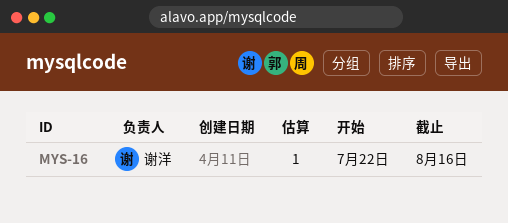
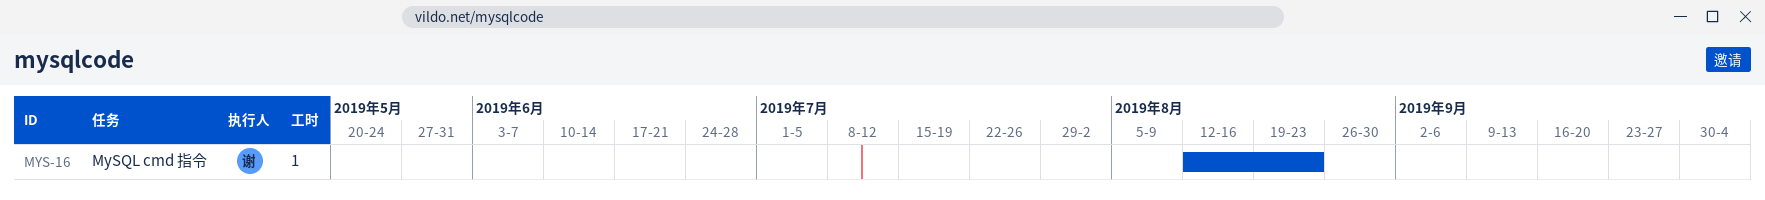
MYS-16, start: Jul 22 -> Aug 12
MYS-16, due: Aug 16 -> Aug 23

